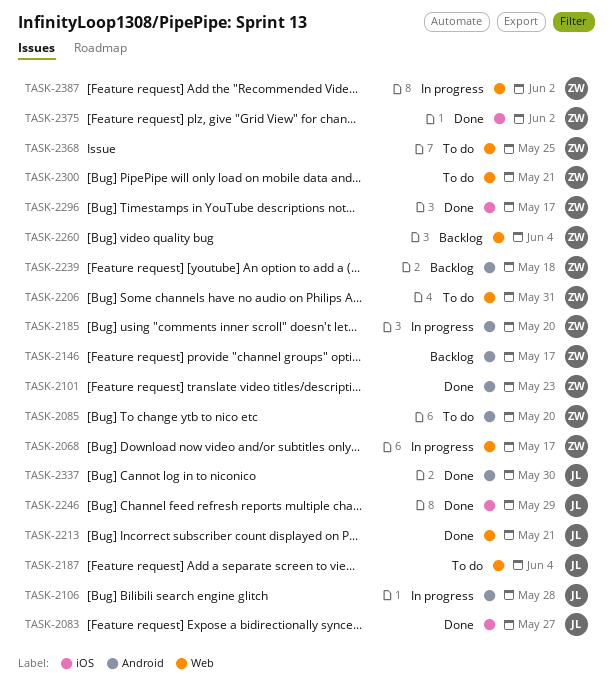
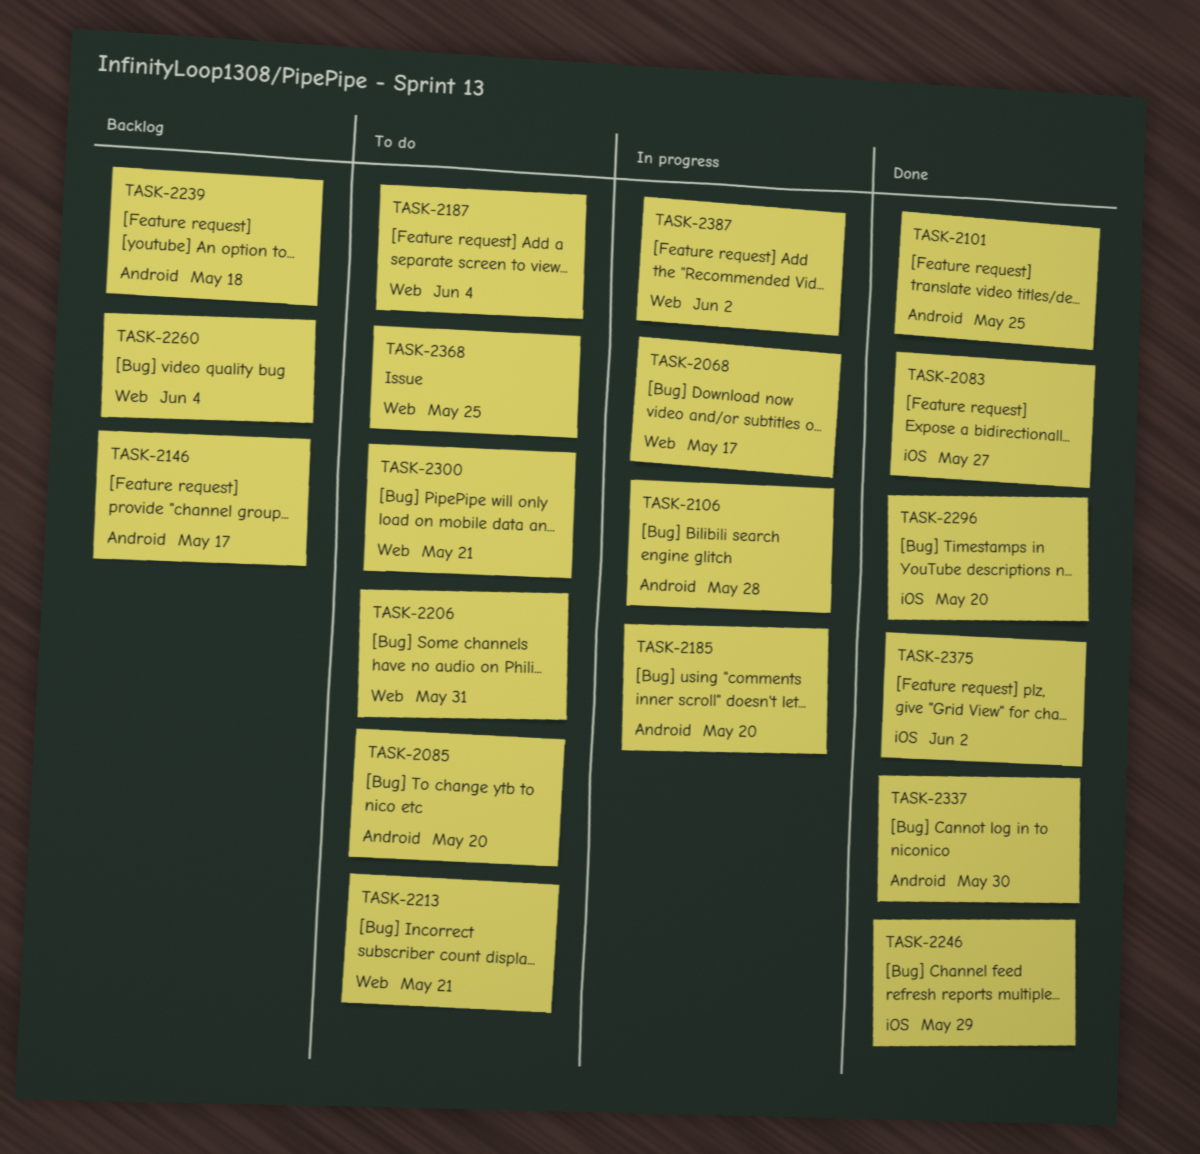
TASK-2101, due: May 23 -> May 25
TASK-2213, status: Done -> To do
TASK-2296, due: May 17 -> May 20

